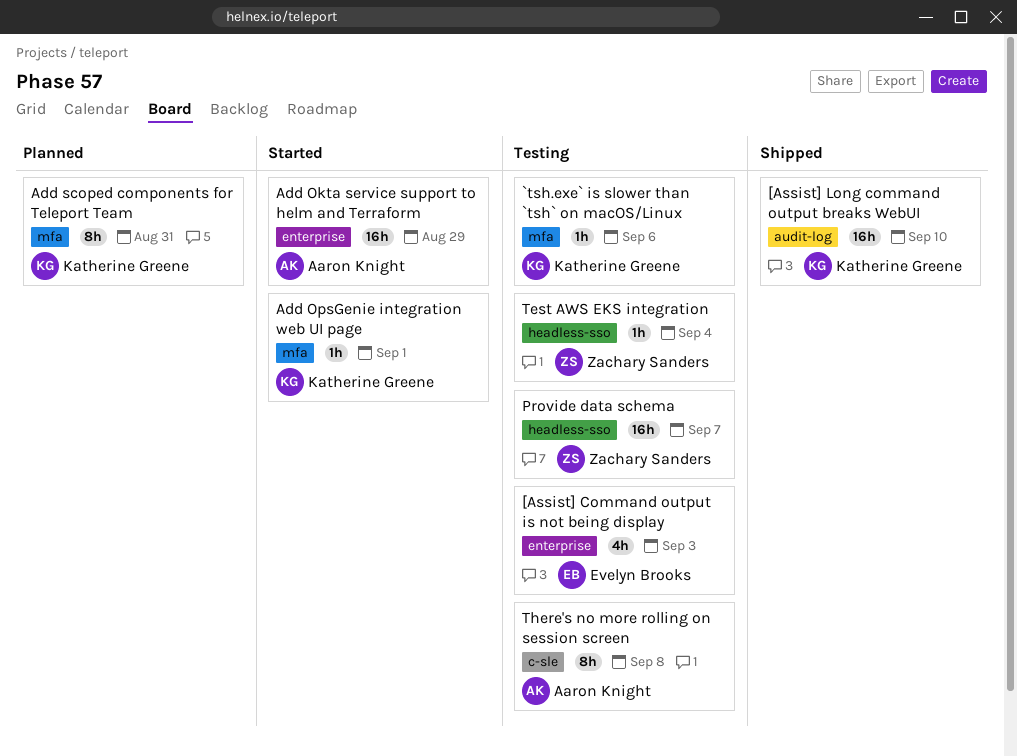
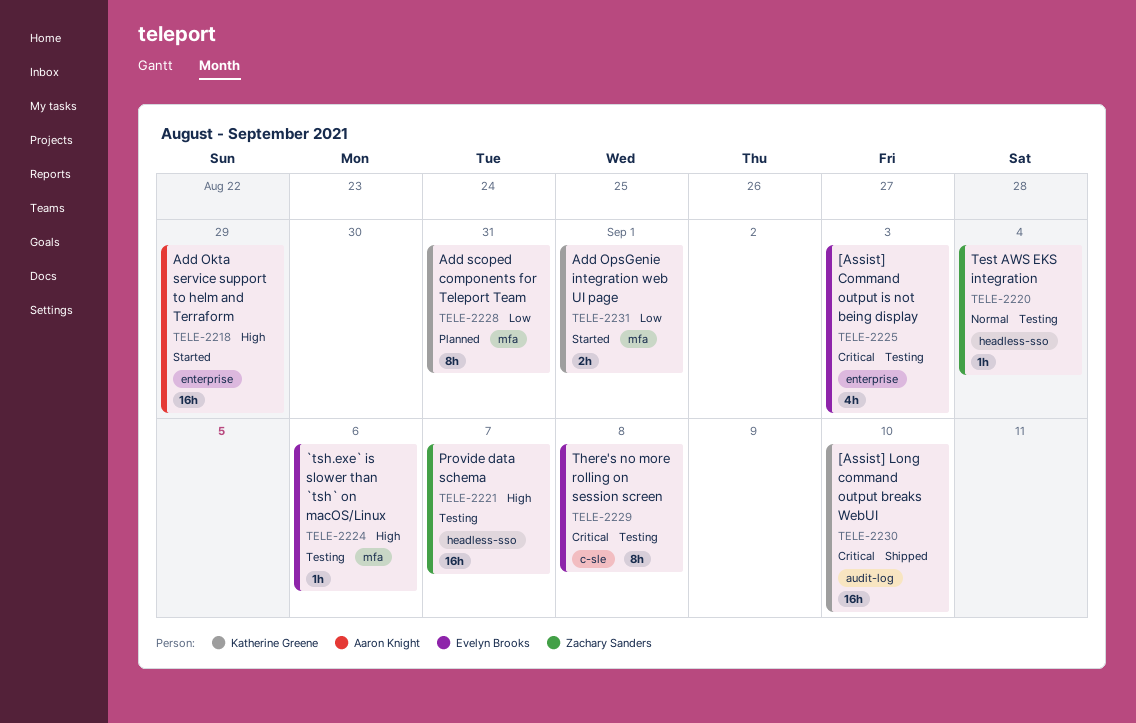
`tsh.exe` is slower than `tsh` on macOS/Linux, owner: Katherine Greene -> Evelyn Brooks
Add OpsGenie integration web UI page, estimate: 1h -> 2h
There's no more rolling on session screen, owner: Aaron Knight -> Evelyn Brooks

